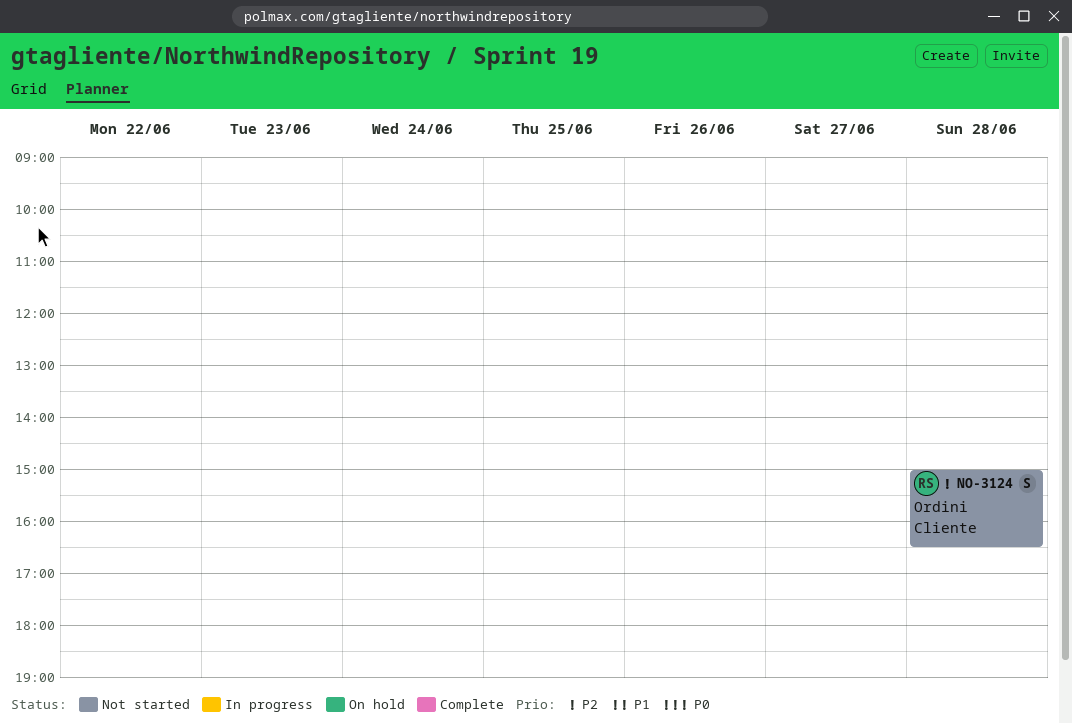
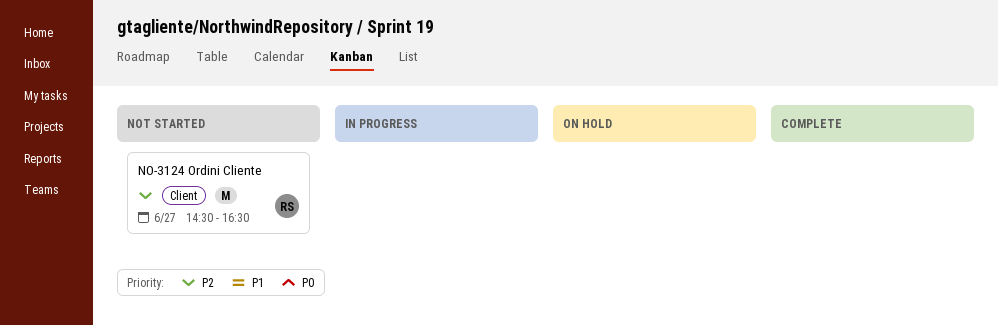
NO-3124, estimate: S -> M
NO-3124, day: Jun 28 -> Jun 27
NO-3124, begins: 15:00 -> 14:30

